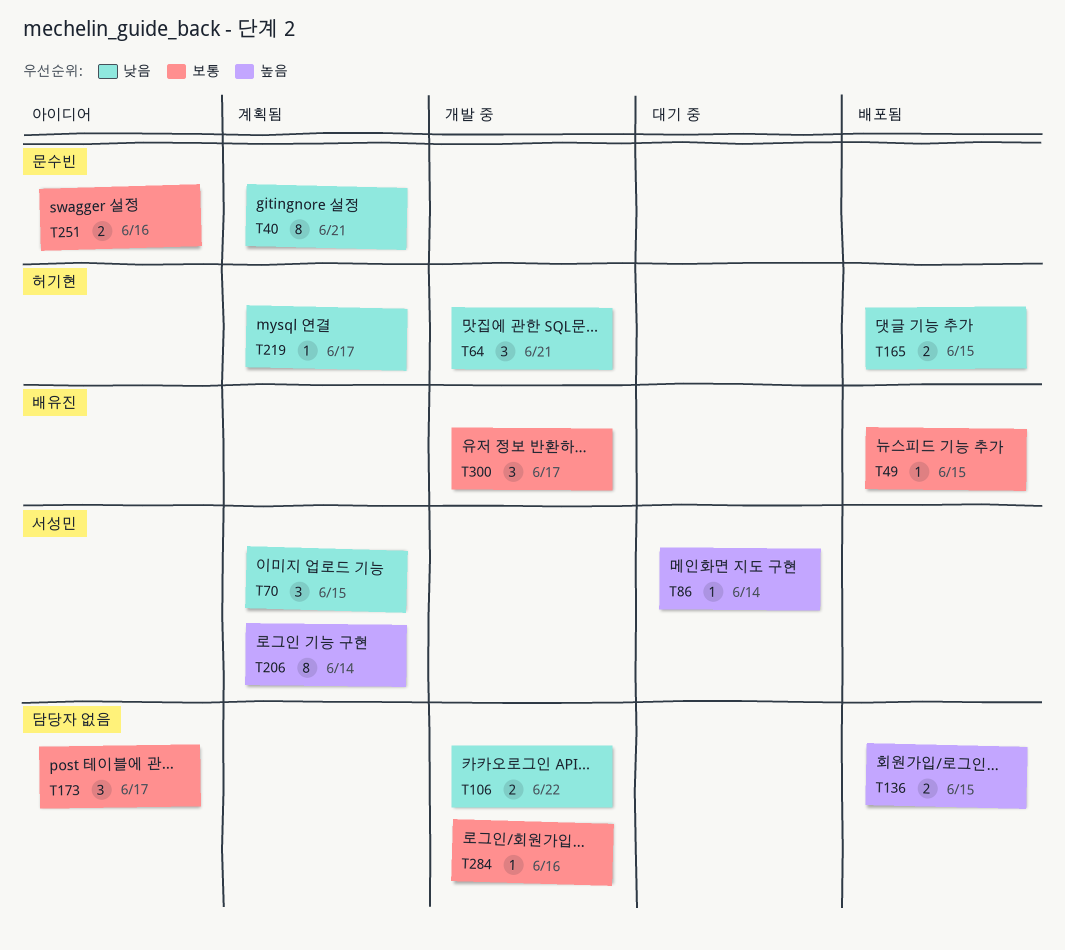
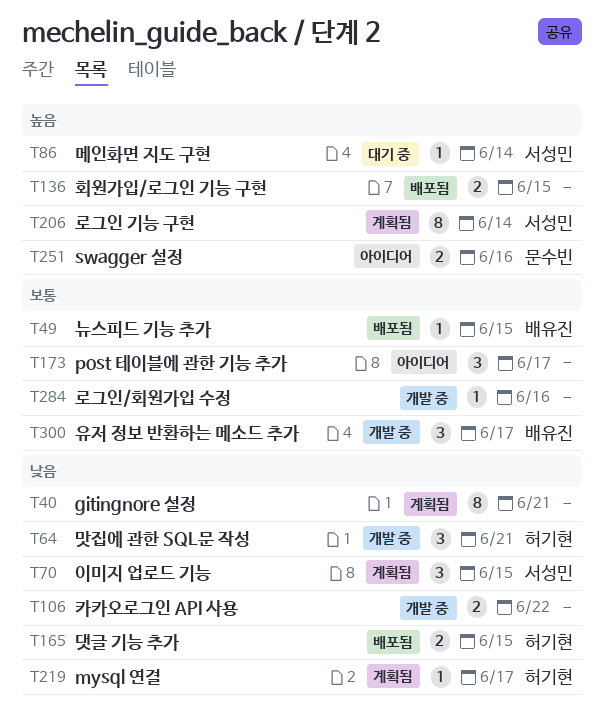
T40, owner: 문수빈 -> none
T251, priority: 보통 -> 높음

